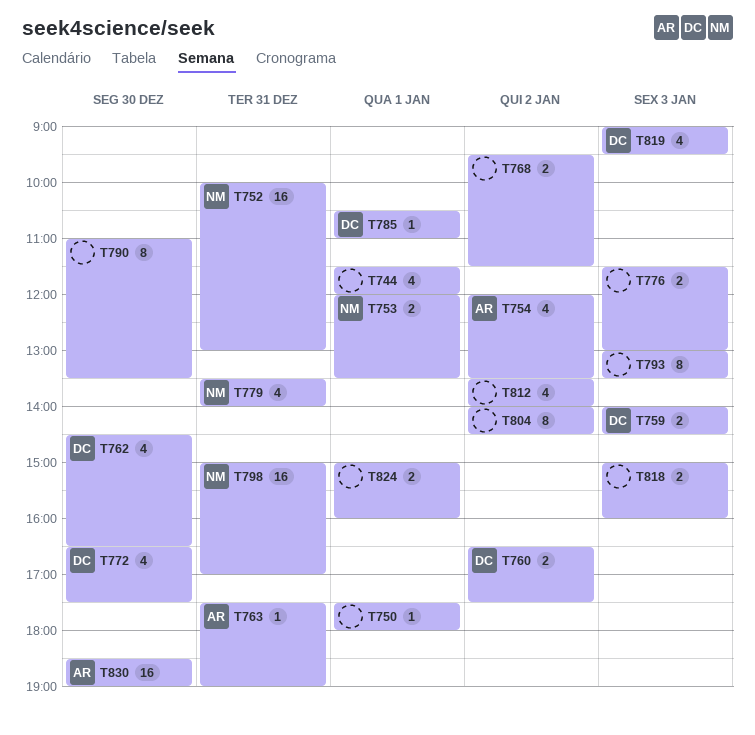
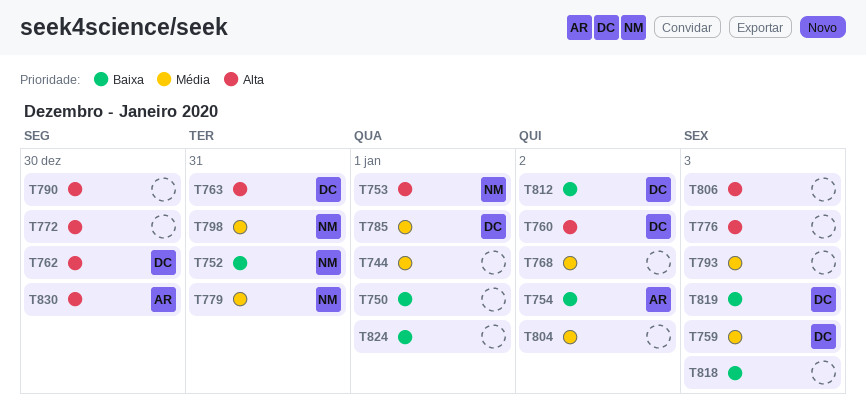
T763, owner: AR -> DC
T772, owner: DC -> none
T806: none -> present
T812, owner: none -> DC

